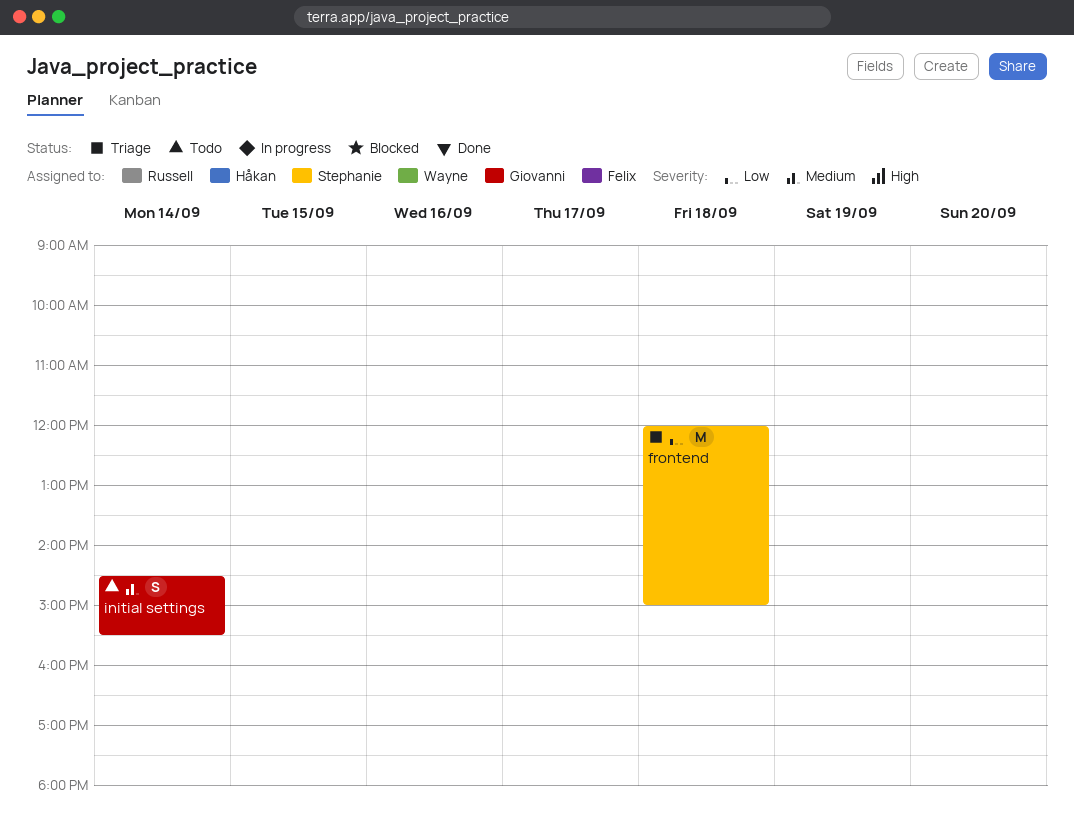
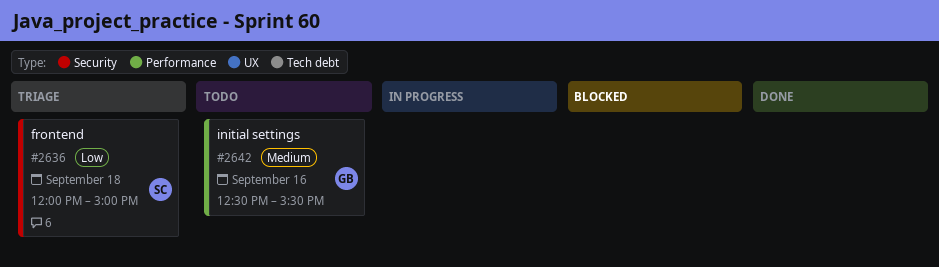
initial settings, day: Sep 14 -> Sep 16
initial settings, begins: 14:30 -> 12:30

